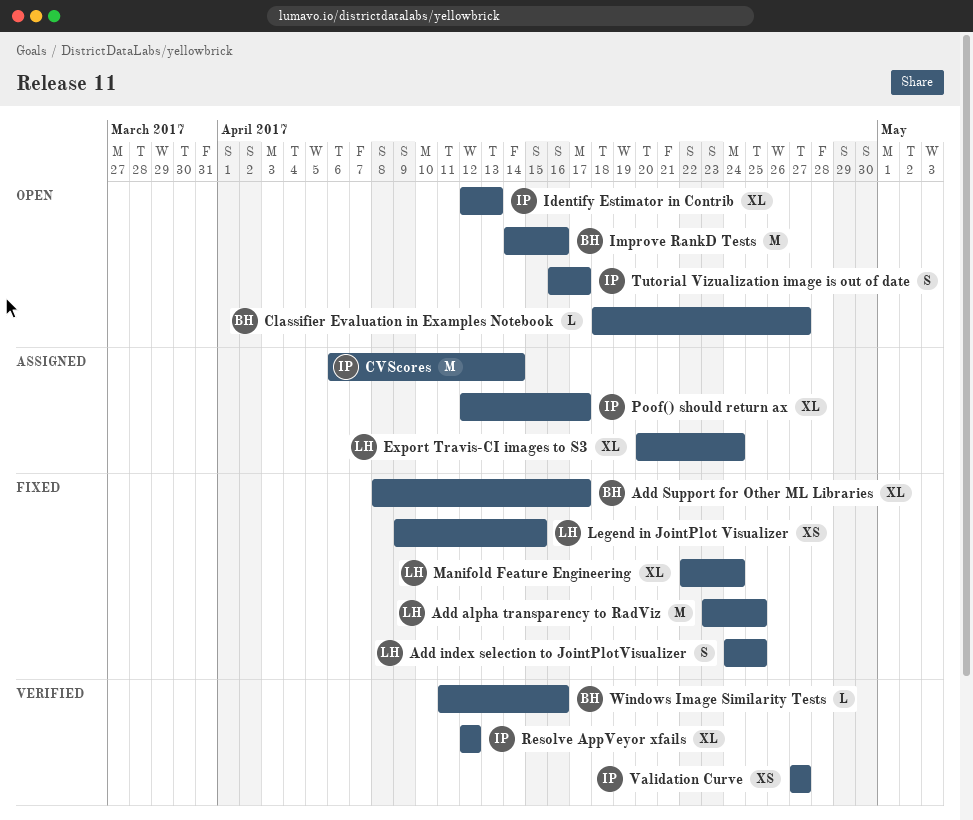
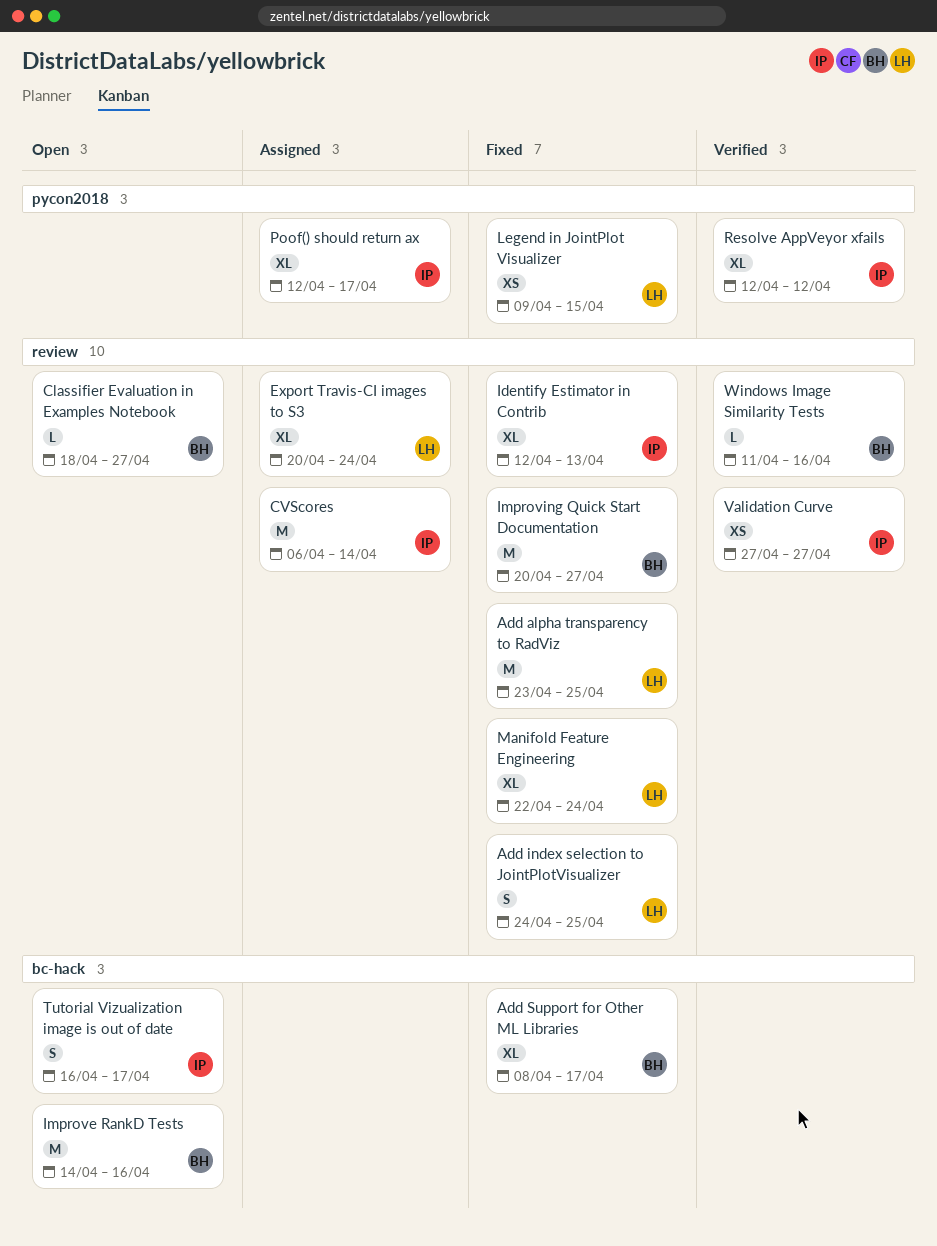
Identify Estimator in Contrib, status: Open -> Fixed
Improving Quick Start Documentation: none -> present

